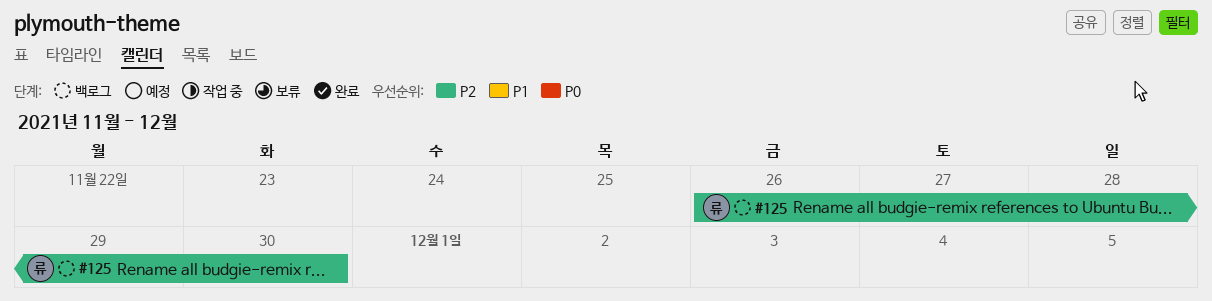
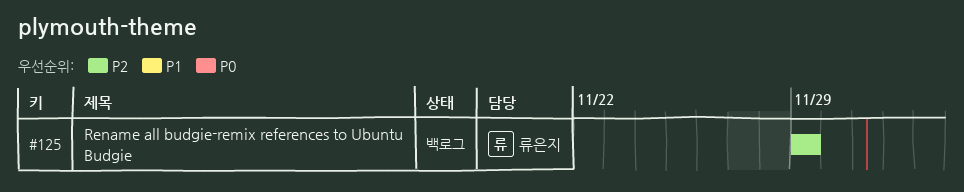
#125, start: Nov 26 -> Nov 29
#125, due: Nov 30 -> Nov 29

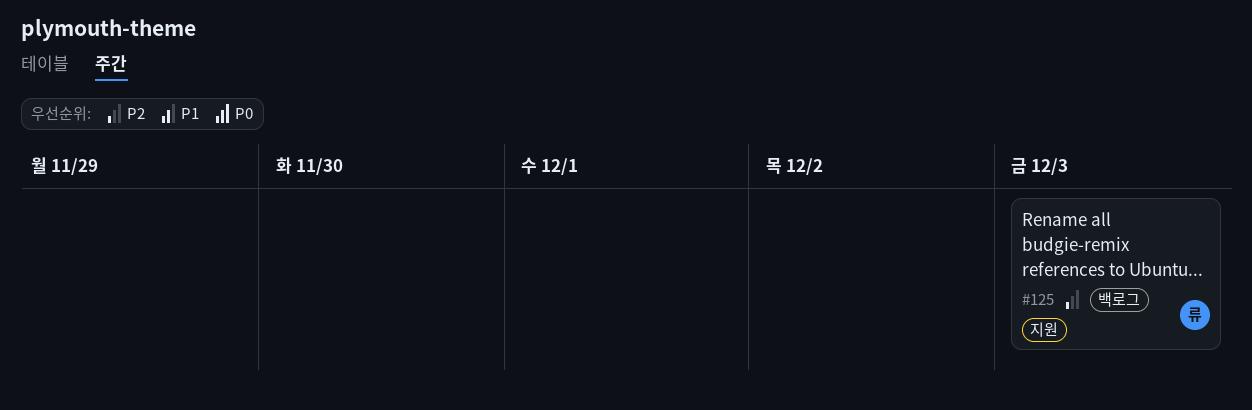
#125, due: Nov 29 -> Dec 3

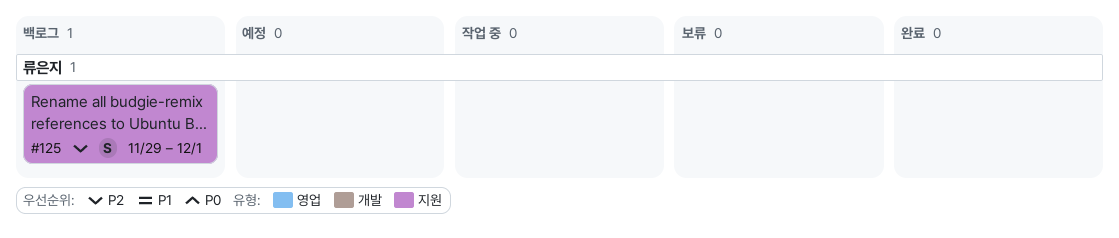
#125, due: Dec 3 -> Dec 1

